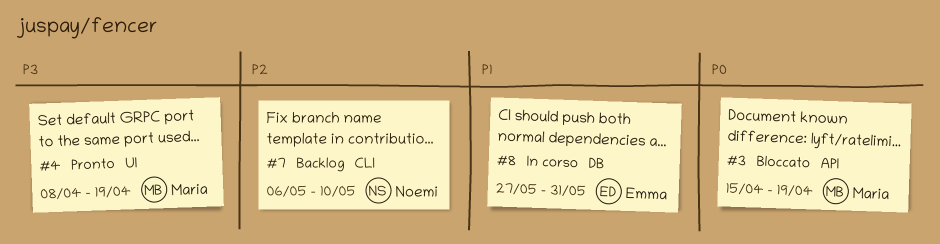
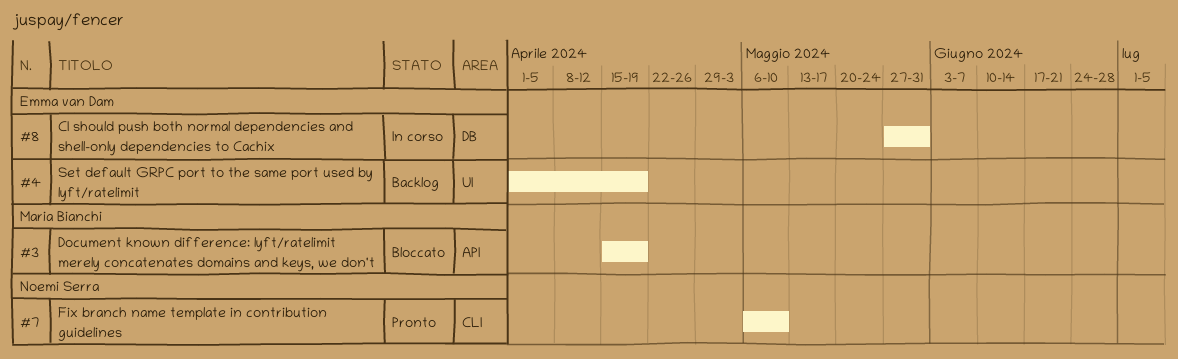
#4, status: Pronto -> Backlog
#4, owner: Maria Bianchi -> Emma van Dam
#4, start: Apr 8 -> Apr 1
#7, status: Backlog -> Pronto

